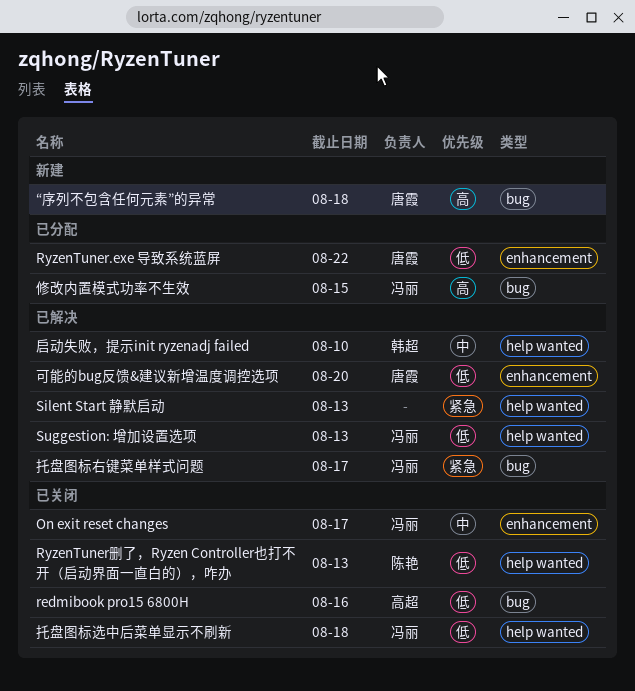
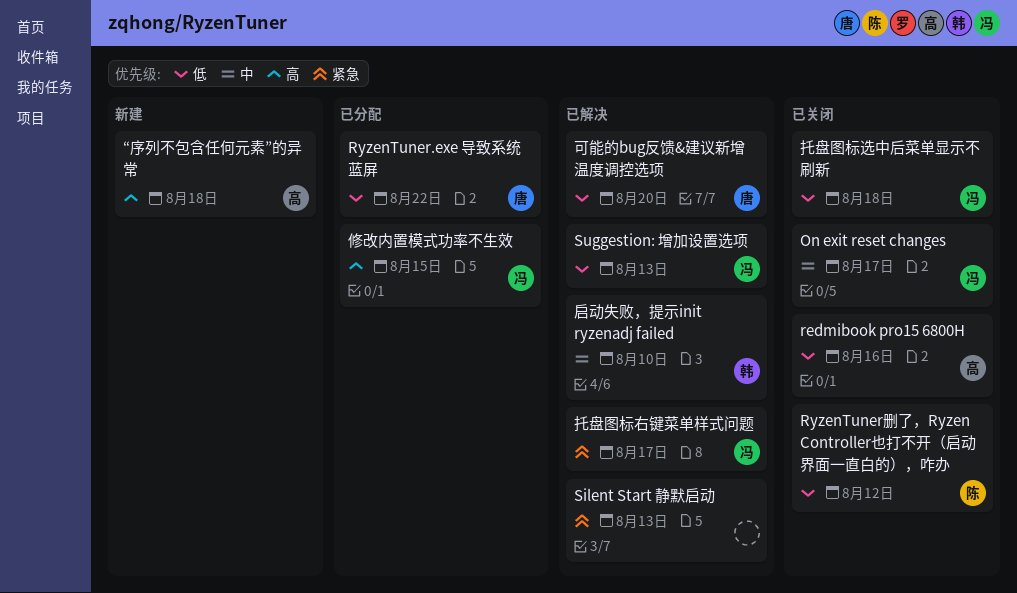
RyzenTuner删了，Ryzen Controller也打不开（启动界面一直白的），咋办, due: Aug 13 -> Aug 12
“序列不包含任何元素”的异常, owner: 唐霞 -> 高超

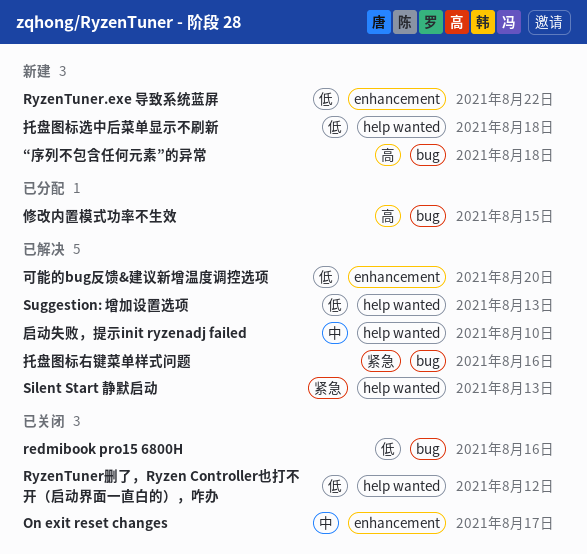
RyzenTuner.exe 导致系统蓝屏, status: 已分配 -> 新建
托盘图标右键菜单样式问题, due: Aug 17 -> Aug 16
托盘图标选中后菜单显示不刷新, status: 已关闭 -> 新建

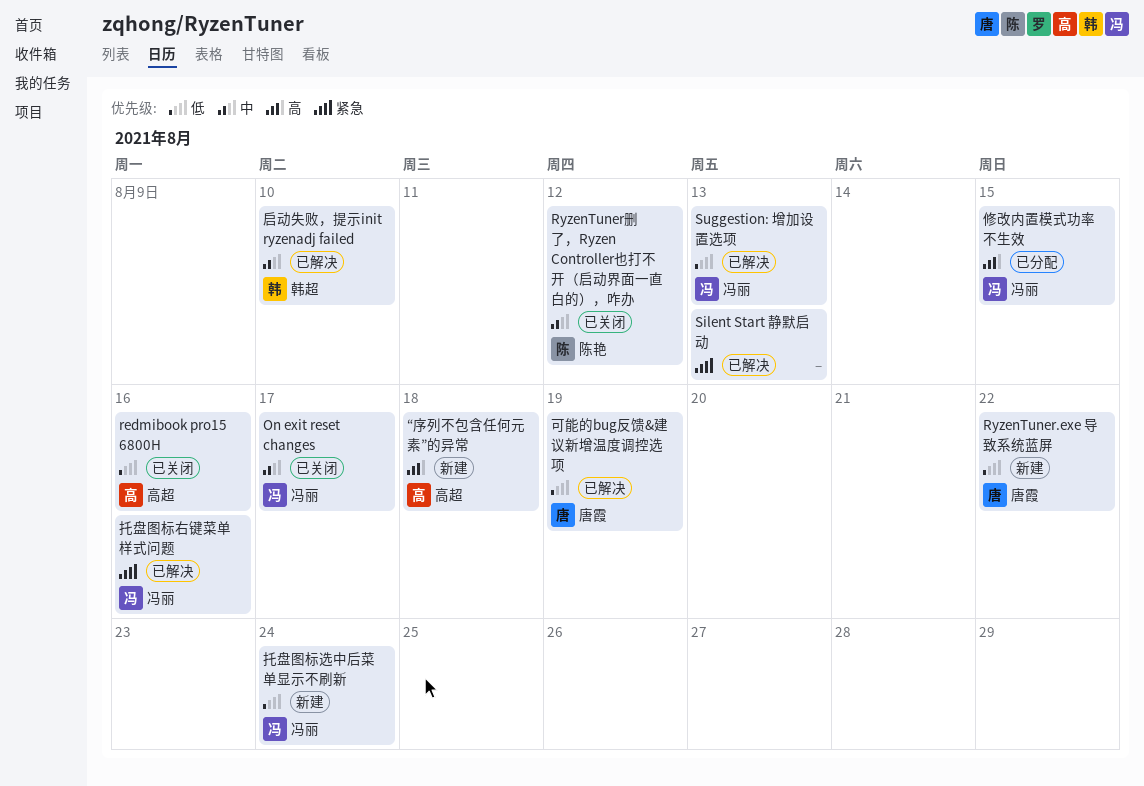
RyzenTuner删了，Ryzen Controller也打不开（启动界面一直白的），咋办, priority: 低 -> 中
可能的bug反馈&建议新增温度调控选项, due: Aug 20 -> Aug 19
托盘图标选中后菜单显示不刷新, due: Aug 18 -> Aug 24

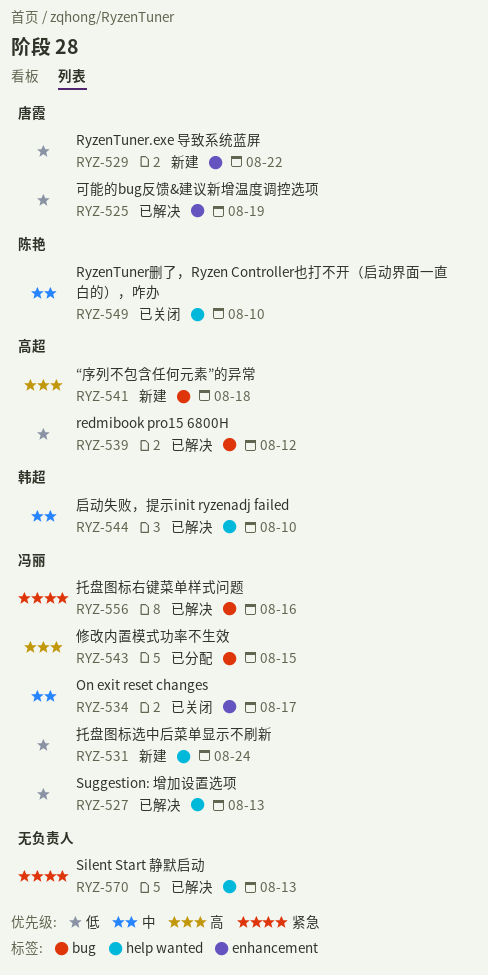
redmibook pro15 6800H, status: 已关闭 -> 已解决
redmibook pro15 6800H, due: Aug 16 -> Aug 12
RyzenTuner删了，Ryzen Controller也打不开（启动界面一直白的），咋办, due: Aug 12 -> Aug 10

